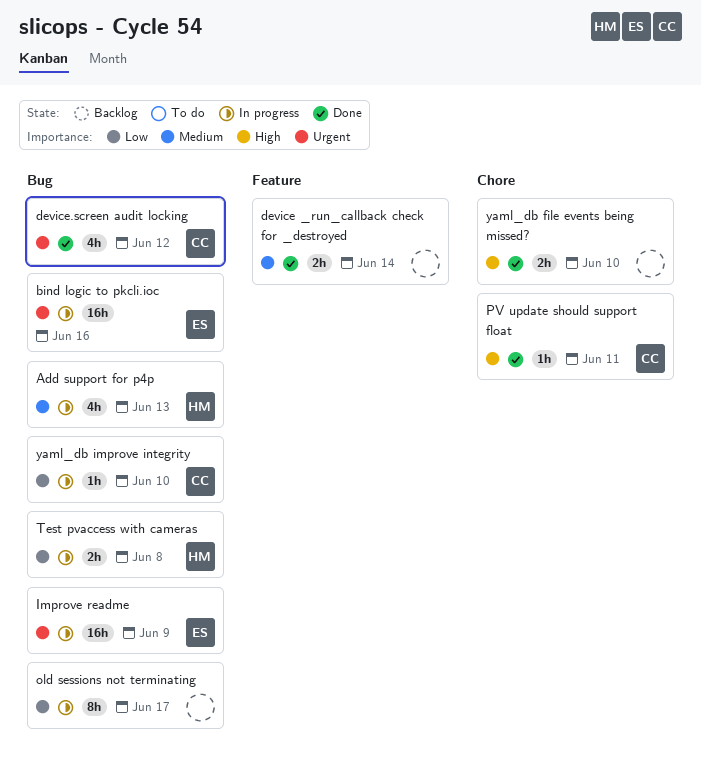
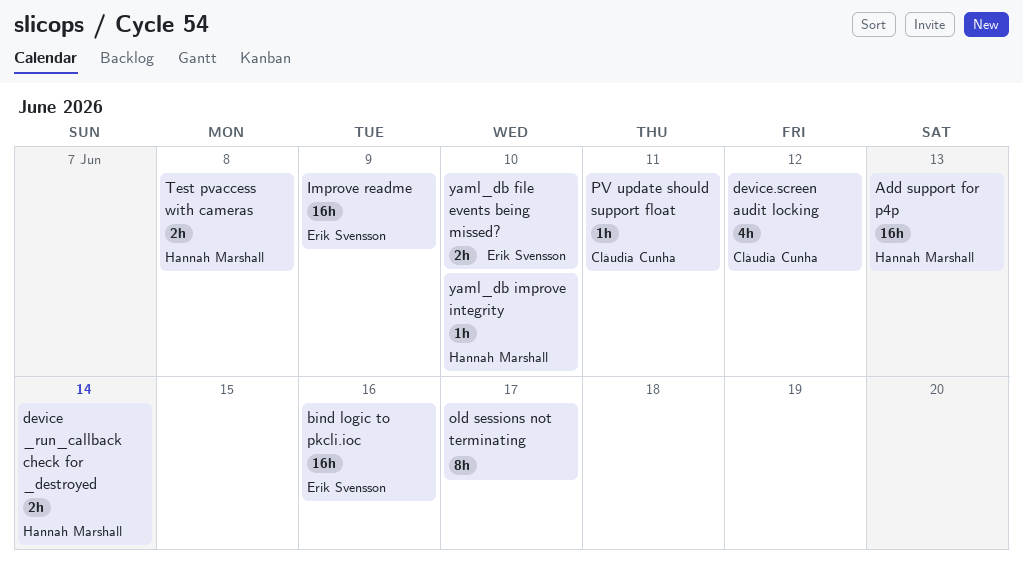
Add support for p4p, estimate: 4h -> 16h
device _run_callback check for _destroyed, owner: none -> Hannah Marshall
yaml_db file events being missed?, owner: none -> Erik Svensson
yaml_db improve integrity, owner: Cláudia Cunha -> Hannah Marshall

